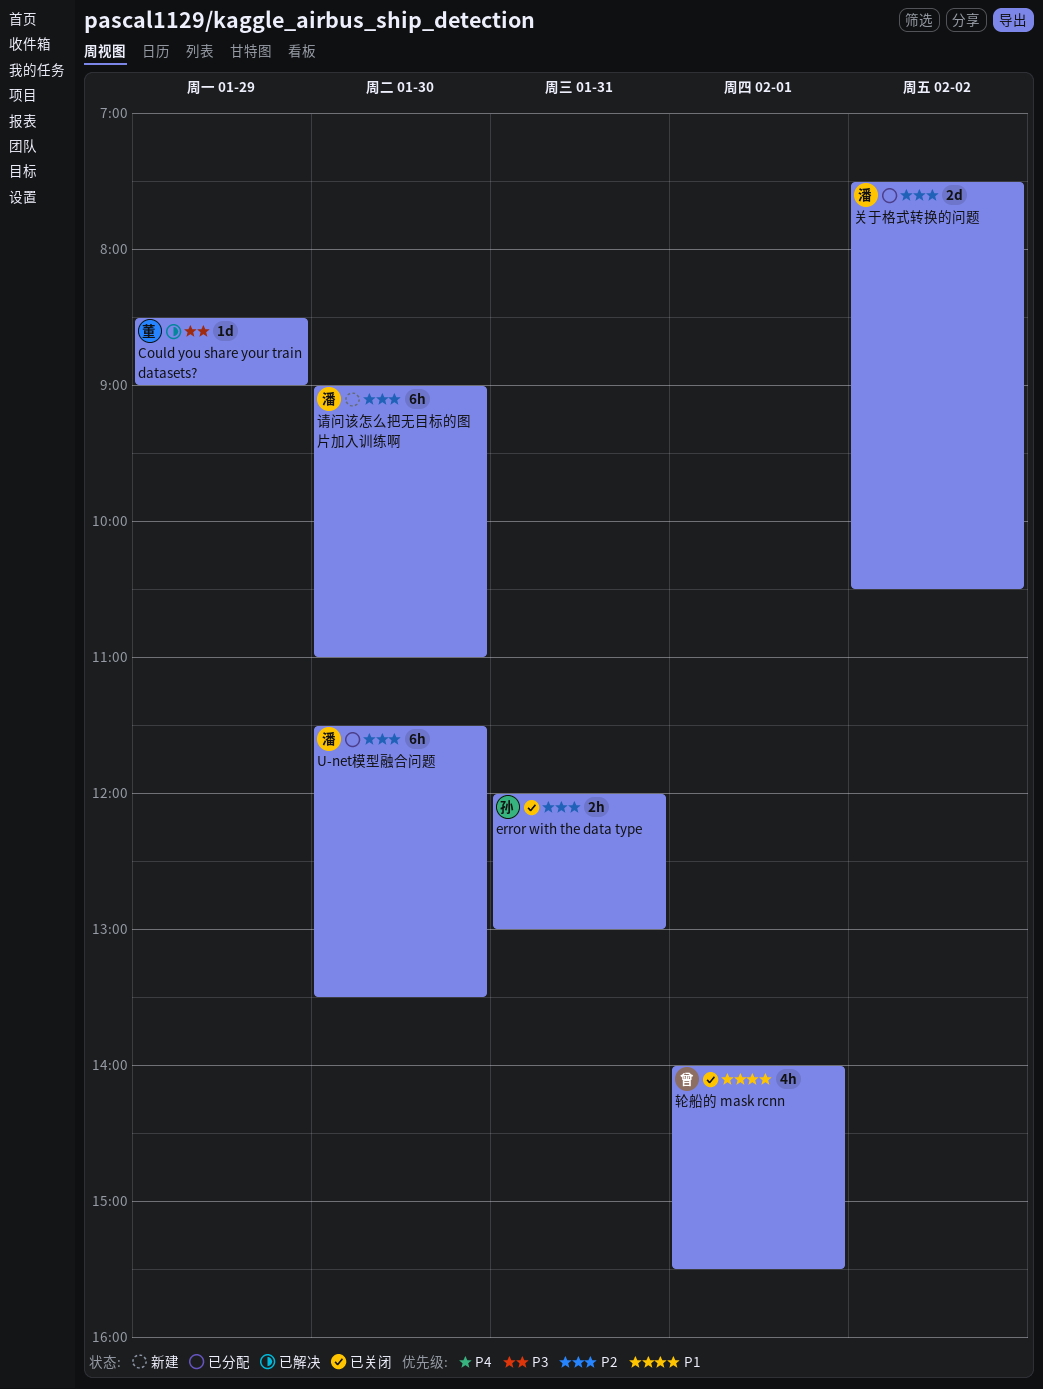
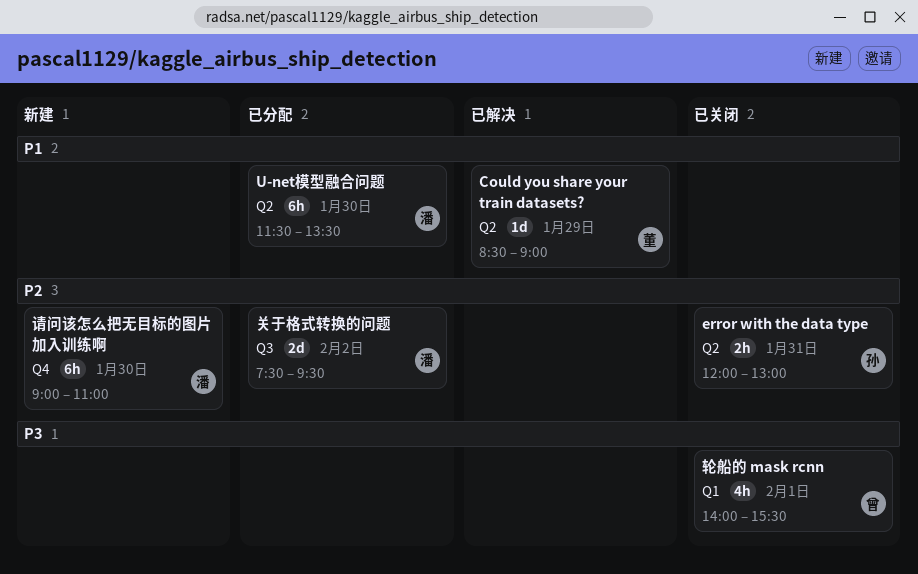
Could you share your train datasets?, priority: P3 -> P1
U-net模型融合问题, priority: P2 -> P1
关于格式转换的问题, ends: 10:30 -> 09:30
轮船的 mask rcnn, priority: P1 -> P3

